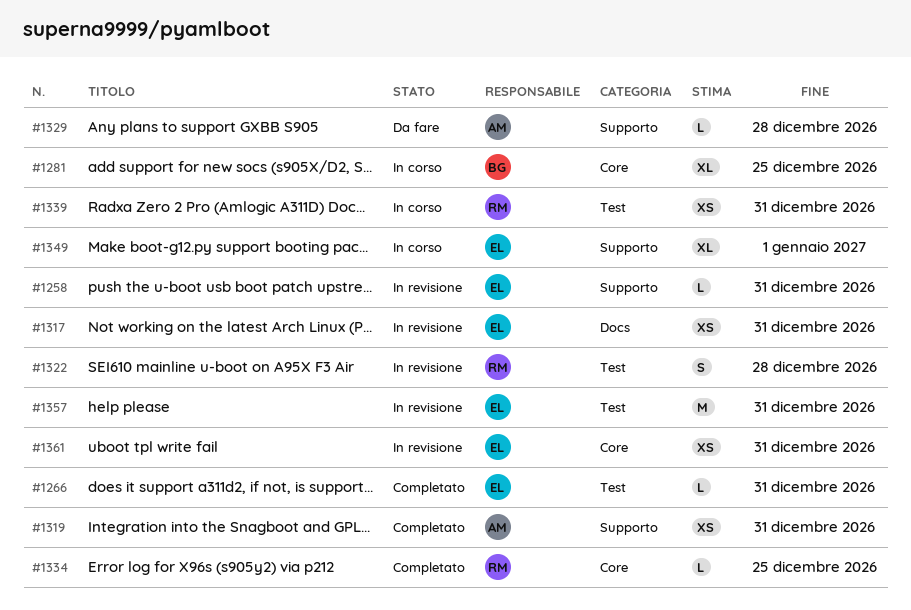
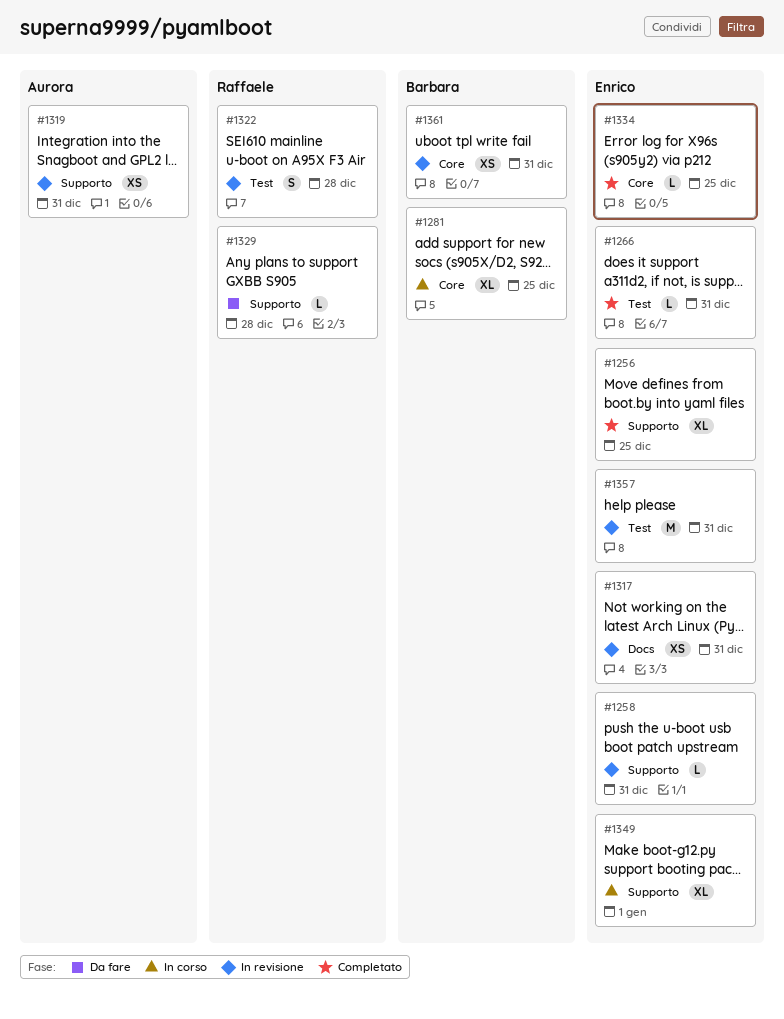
#1256: none -> present
#1319, status: Completato -> In revisione
#1329, owner: Aurora -> Raffaele
#1334, owner: Raffaele -> Enrico
#1339: present -> none
#1361, owner: Enrico -> Barbara

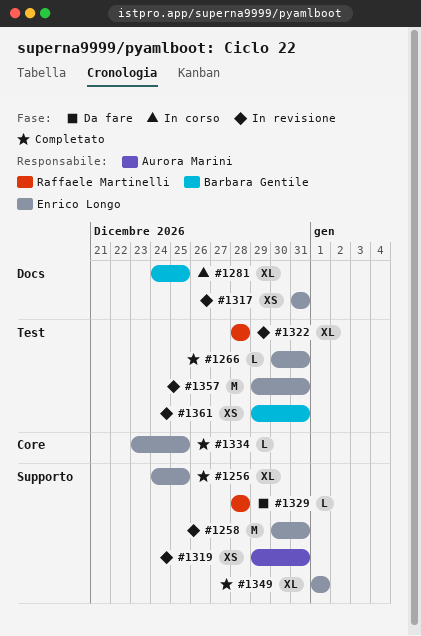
#1258, estimate: L -> M
#1281, label: Core -> Docs
#1322, estimate: S -> XL
#1349, status: In corso -> Completato
#1361, label: Core -> Test

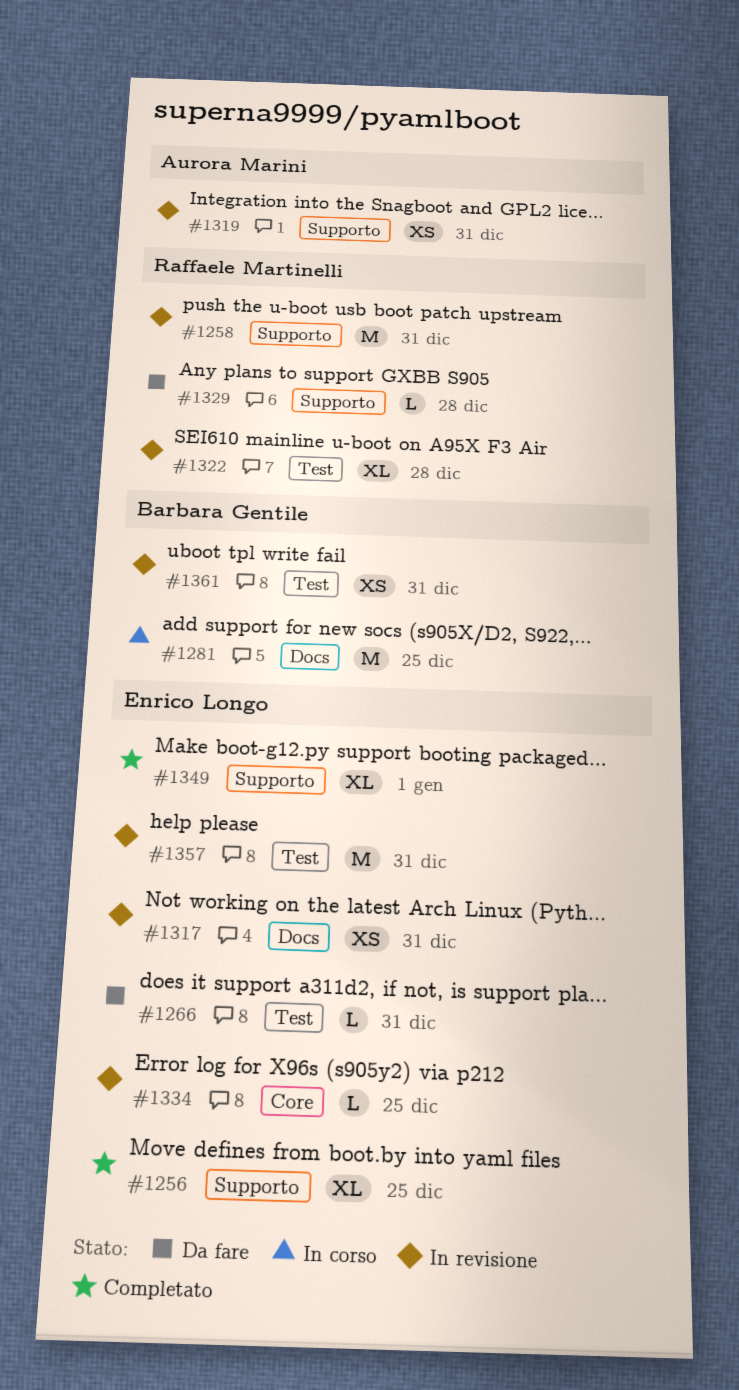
#1258, owner: Enrico Longo -> Raffaele Martinelli
#1266, status: Completato -> Da fare
#1281, estimate: XL -> M
#1334, status: Completato -> In revisione

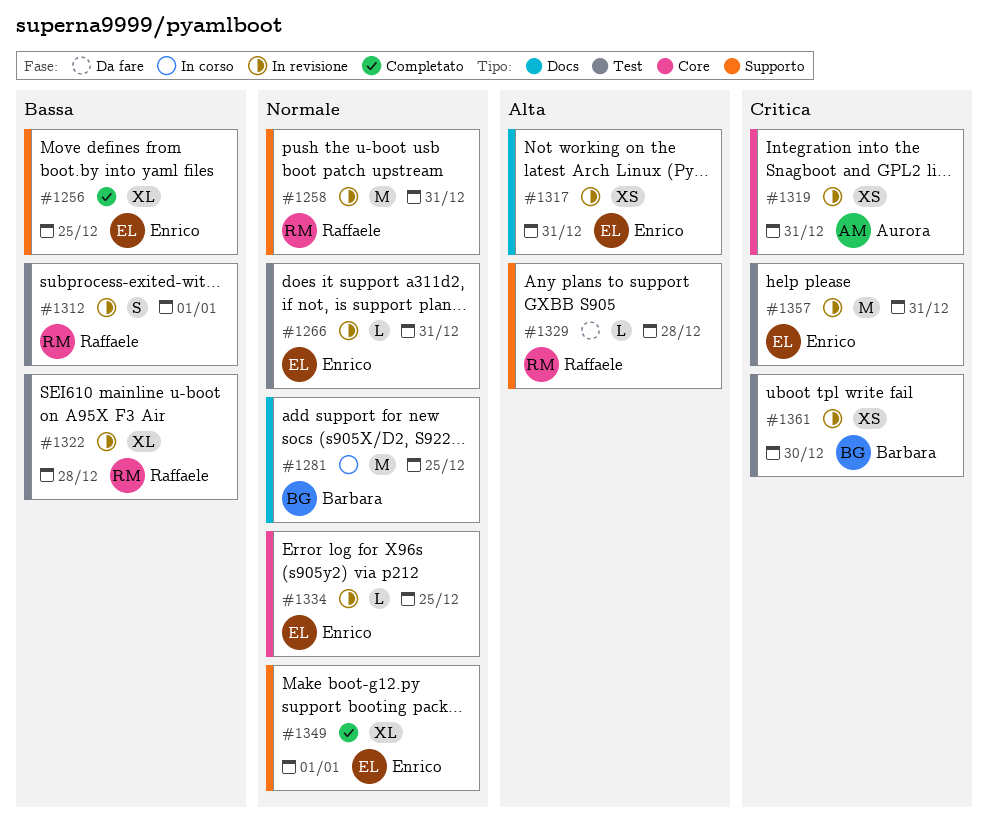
#1266, status: Da fare -> In revisione
#1312: none -> present
#1319, label: Supporto -> Core
#1361, due: Dec 31 -> Dec 30

